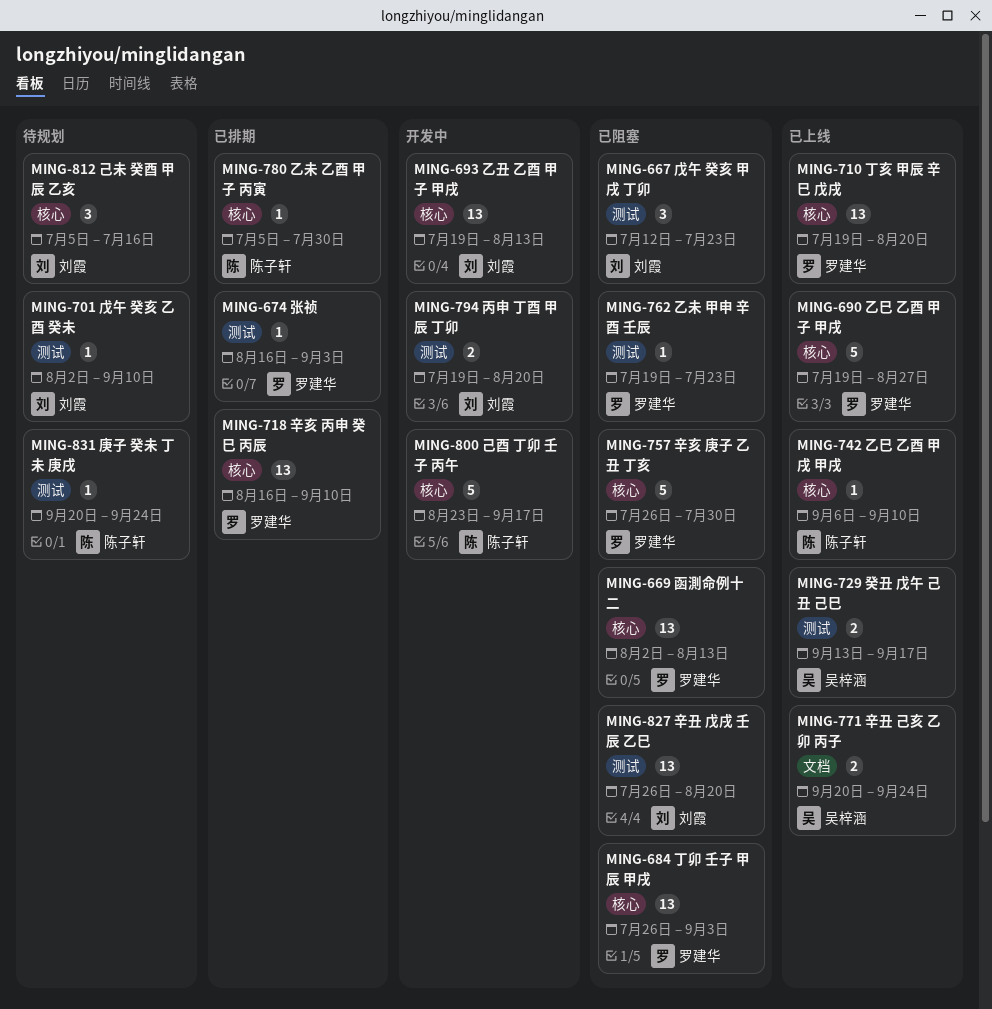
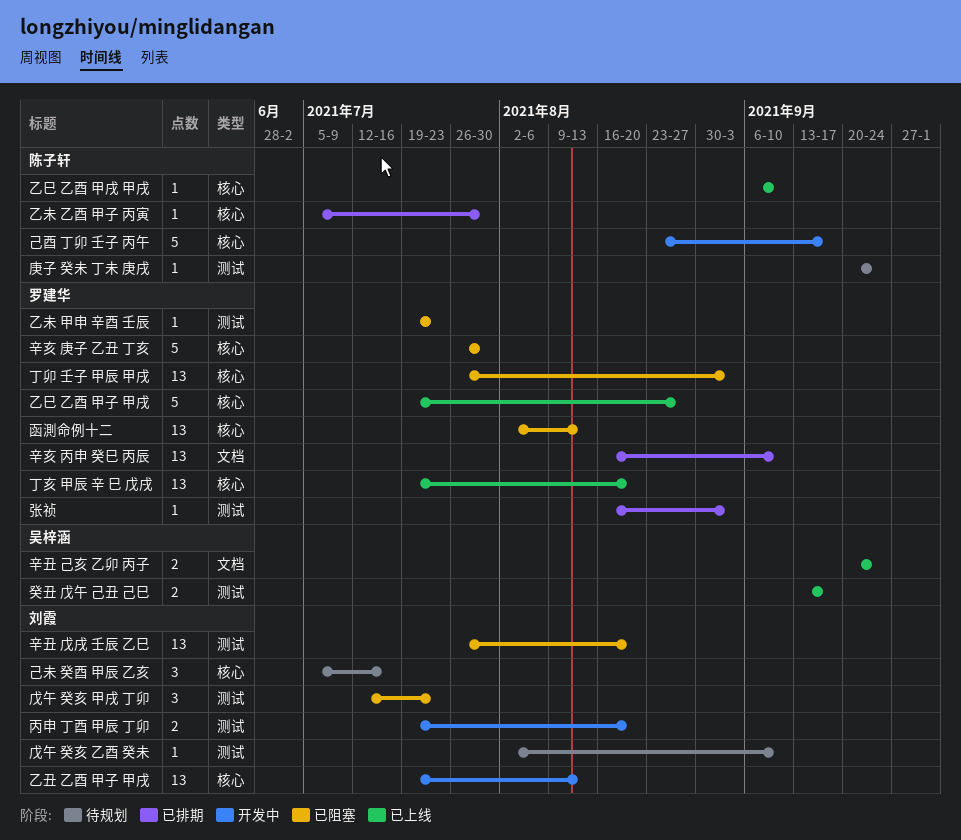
辛亥 丙申 癸巳 丙辰, label: 核心 -> 文档

